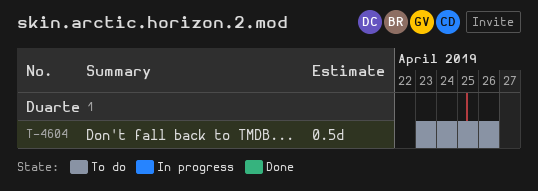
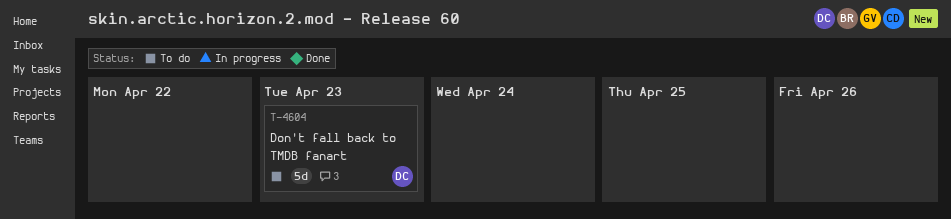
T-4604, estimate: 0.5d -> 5d
T-4604, due: Apr 26 -> Apr 23

